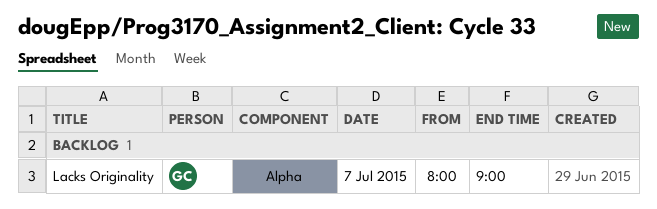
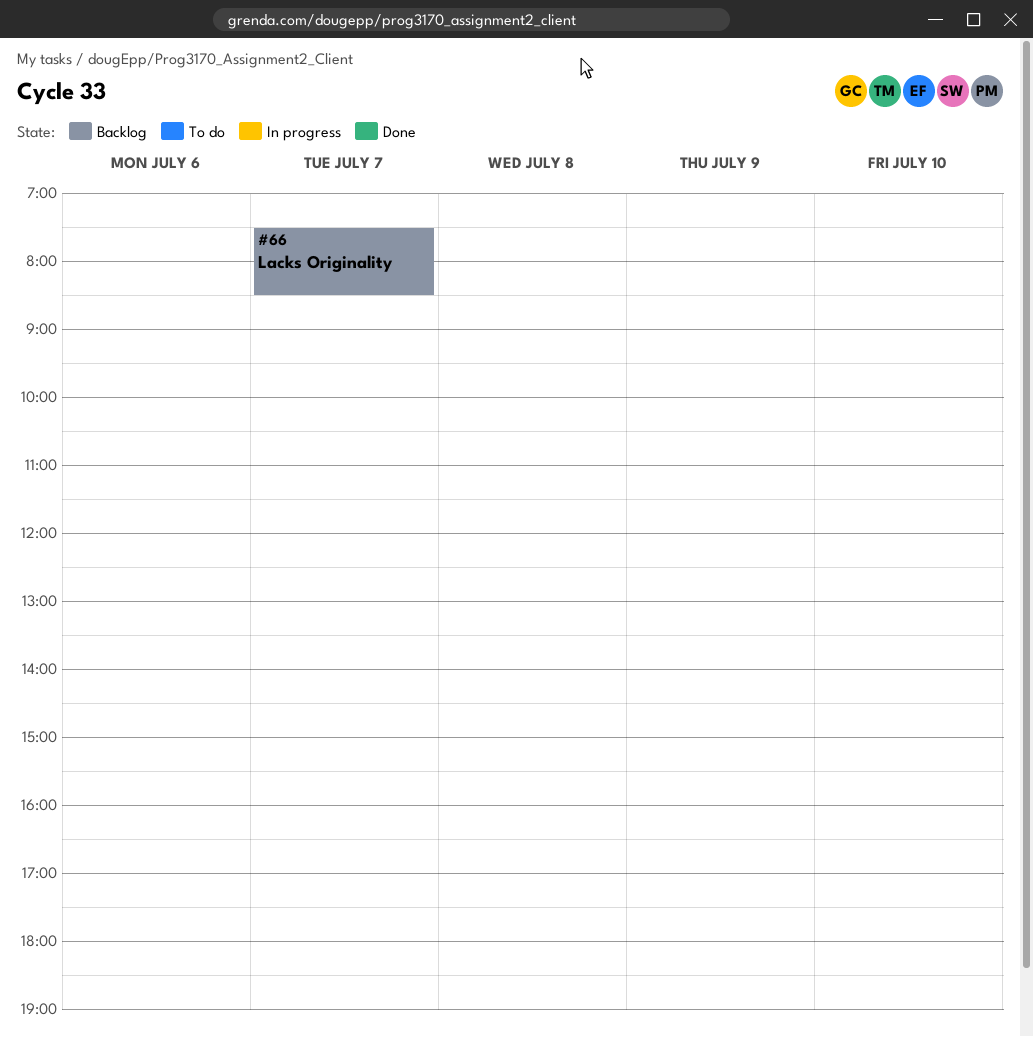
Lacks Originality, begins: 08:00 -> 07:30
Lacks Originality, ends: 09:00 -> 08:30

